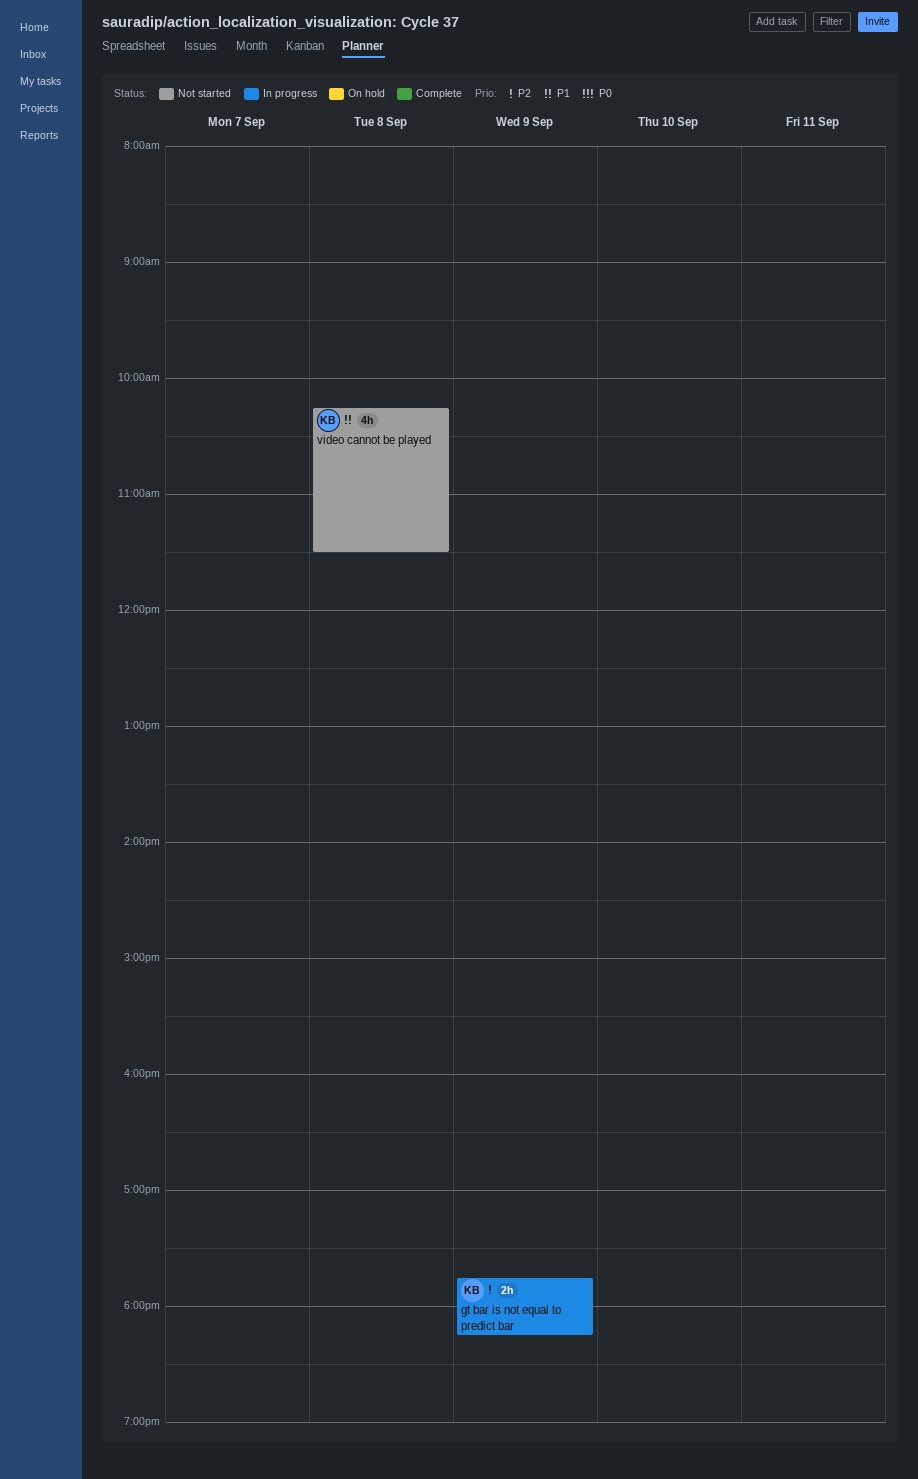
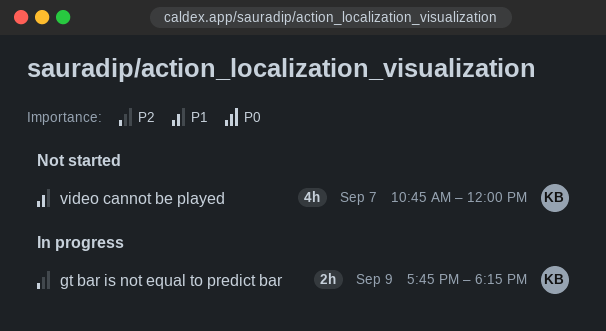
video cannot be played, day: Sep 8 -> Sep 7
video cannot be played, begins: 10:15 -> 10:45
video cannot be played, ends: 11:30 -> 12:00

